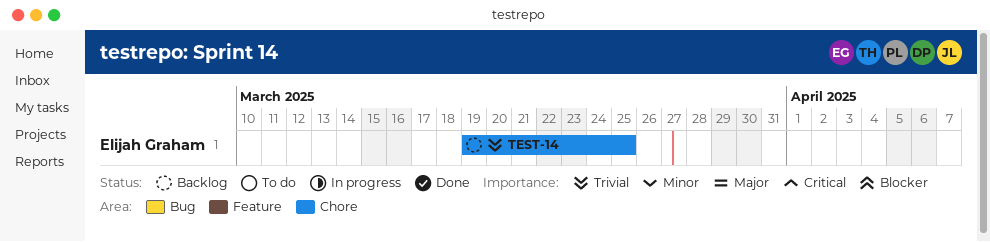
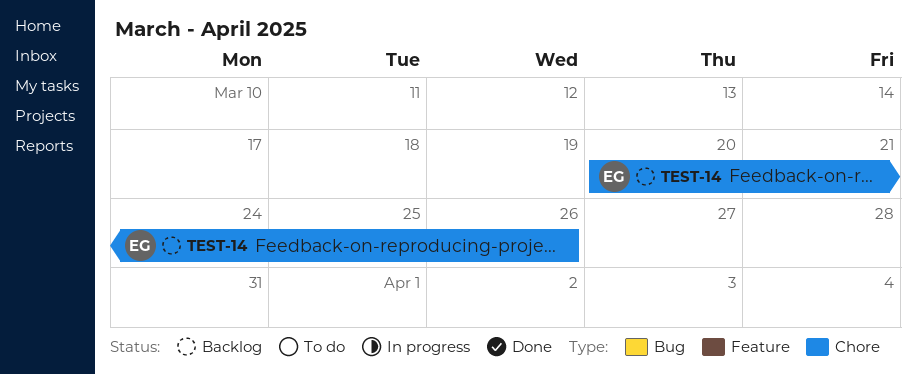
TEST-14, start: Mar 19 -> Mar 20
TEST-14, due: Mar 25 -> Mar 26

